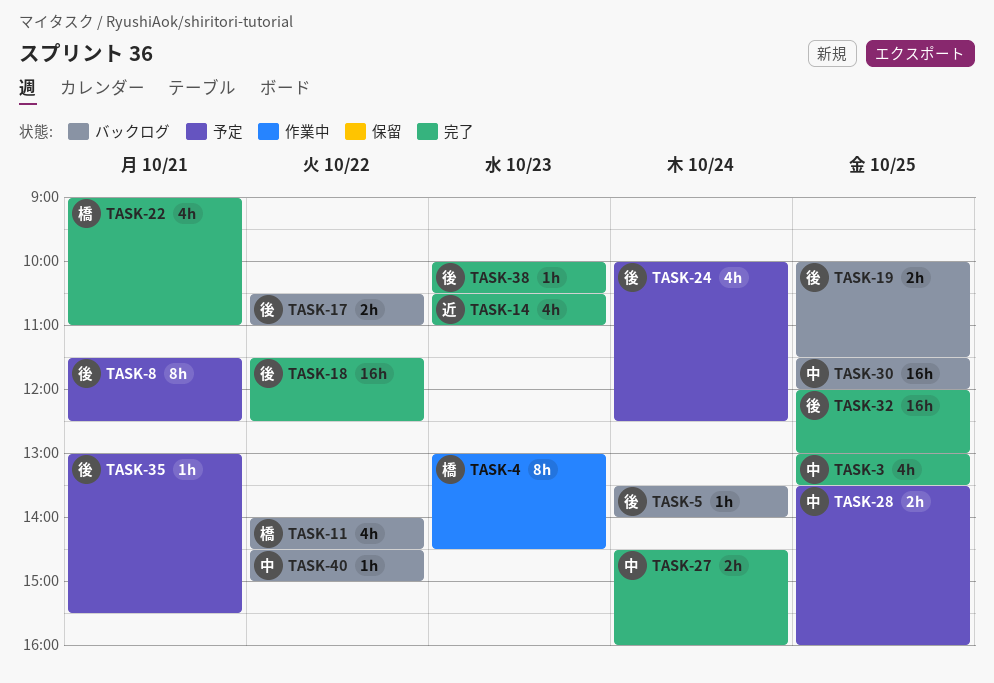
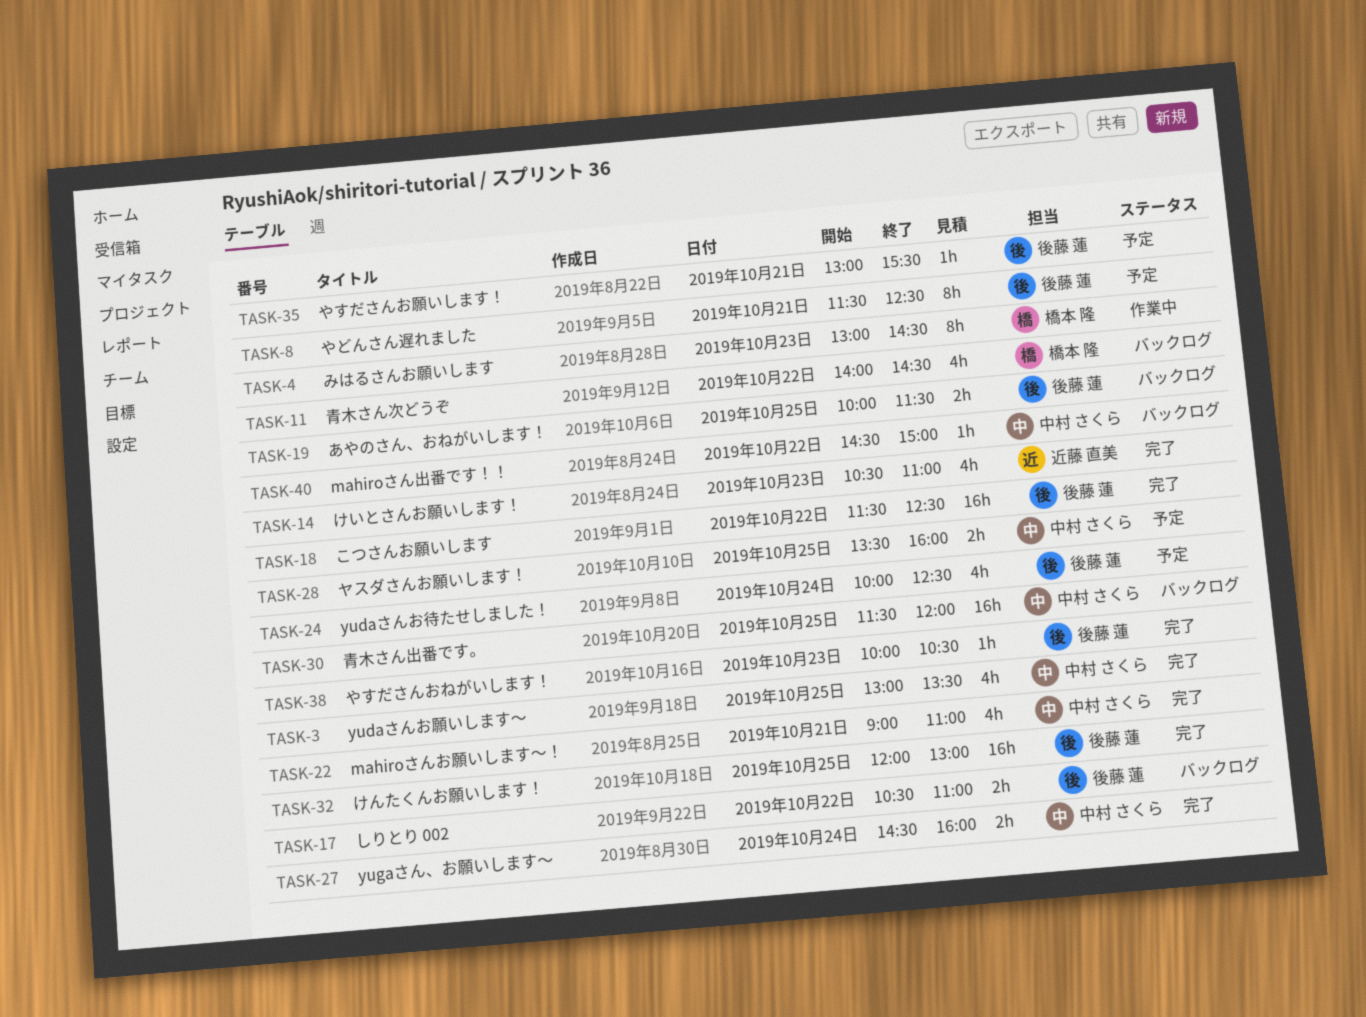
TASK-5: present -> none
TASK-22, owner: 橋本 隆 -> 中村 さくら

